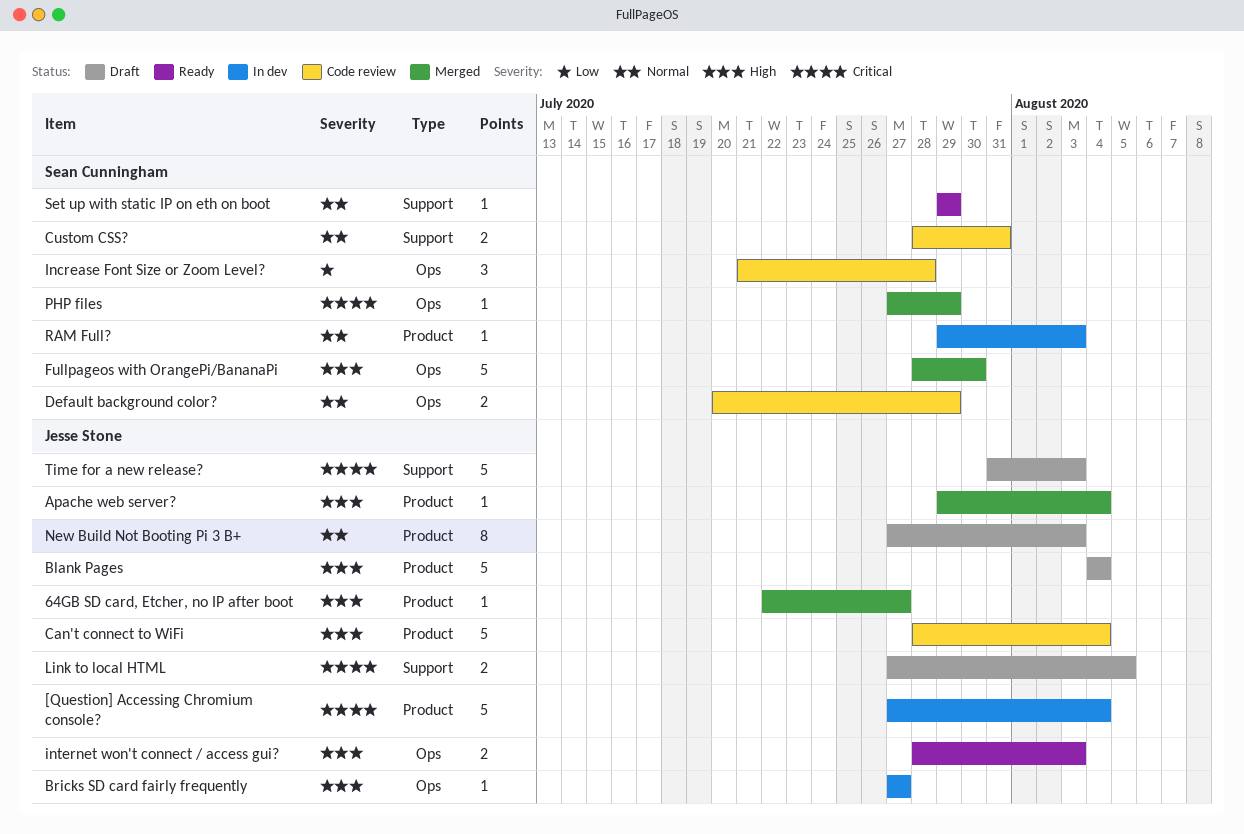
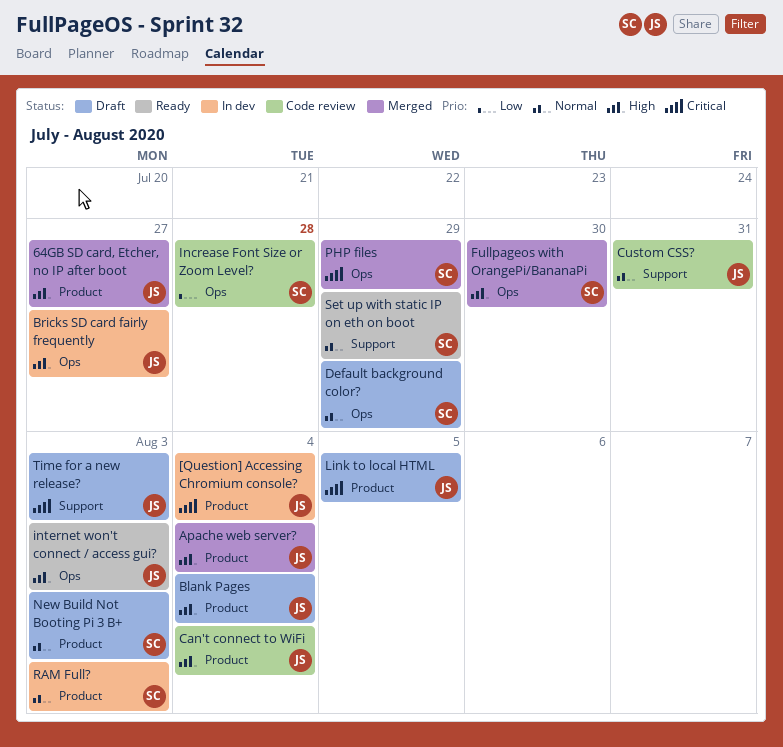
Custom CSS?, owner: Sean Cunningham -> Jesse Stone
Default background color?, status: Code review -> Draft
Link to local HTML, label: Support -> Product
New Build Not Booting Pi 3 B+, owner: Jesse Stone -> Sean Cunningham

